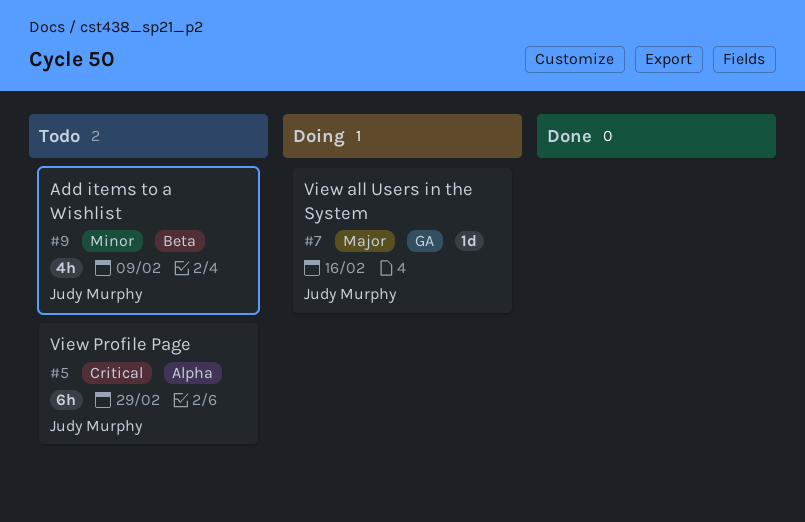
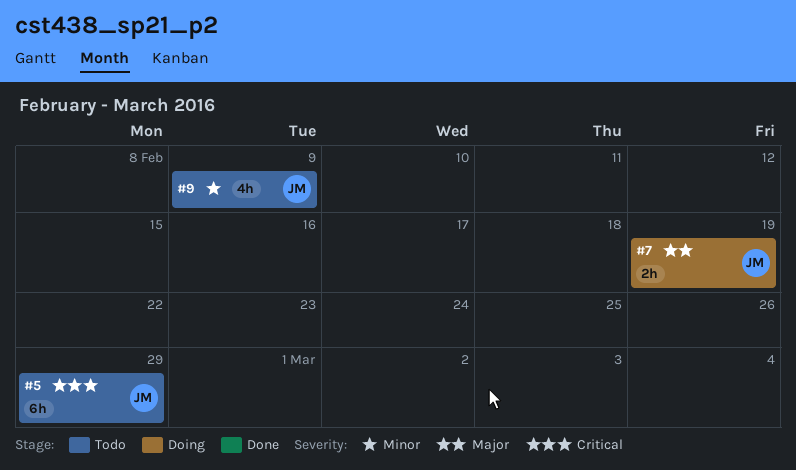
#7, estimate: 1d -> 2h
#7, due: Feb 16 -> Feb 19

